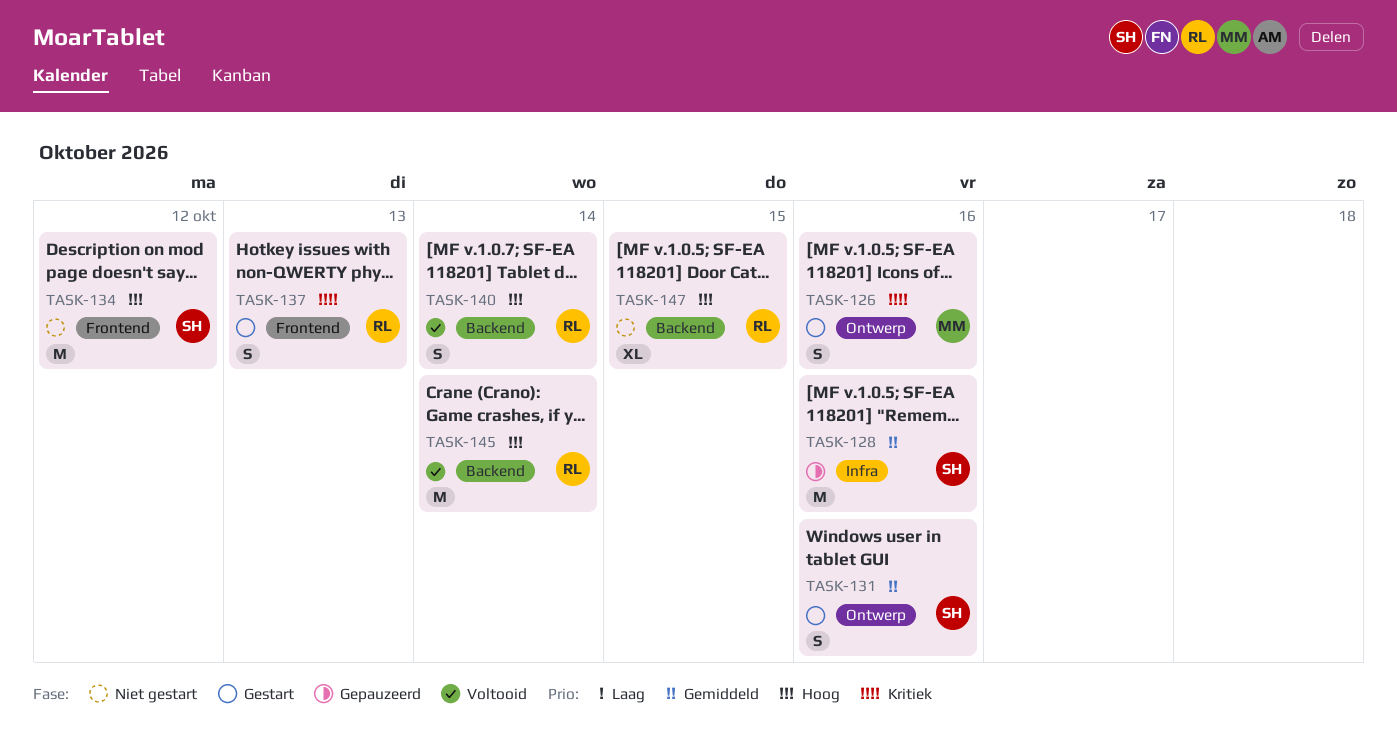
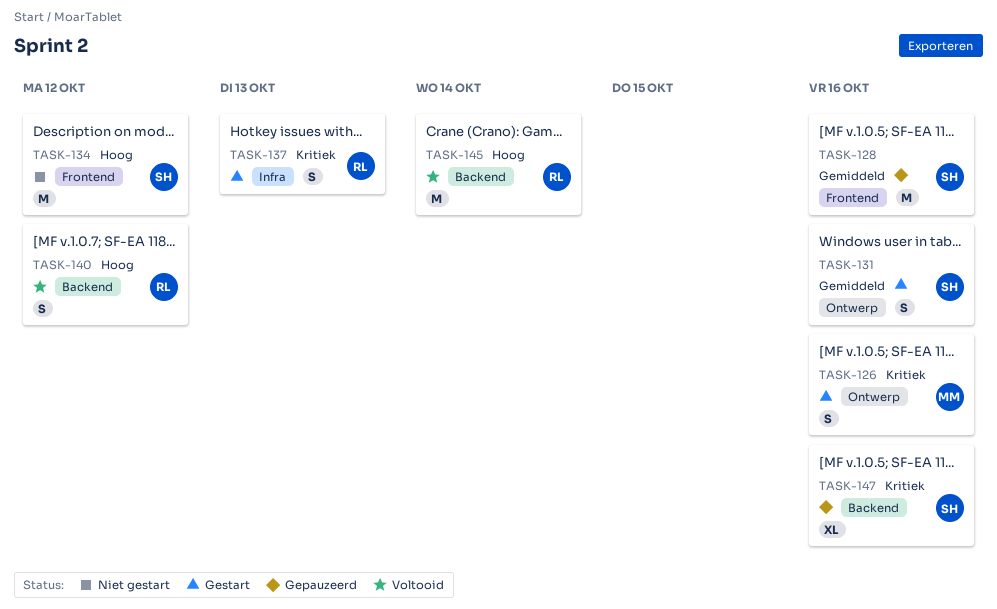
TASK-128, label: Infra -> Frontend
TASK-137, label: Frontend -> Infra
TASK-140, due: Oct 14 -> Oct 12
TASK-147, status: Niet gestart -> Gepauzeerd
TASK-147, owner: RL -> SH
TASK-147, priority: Hoog -> Kritiek
TASK-147, due: Oct 15 -> Oct 16

